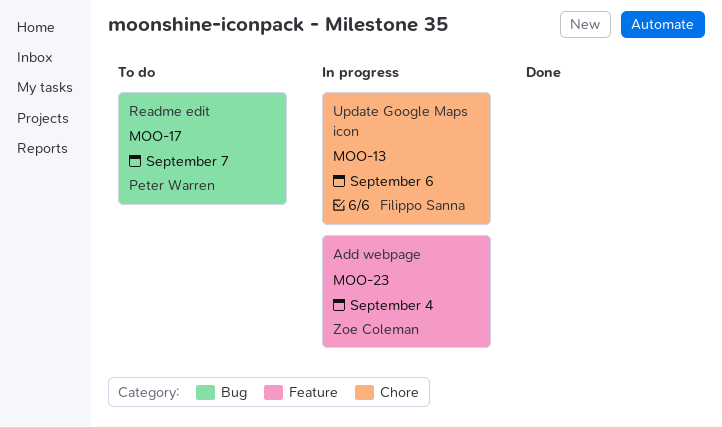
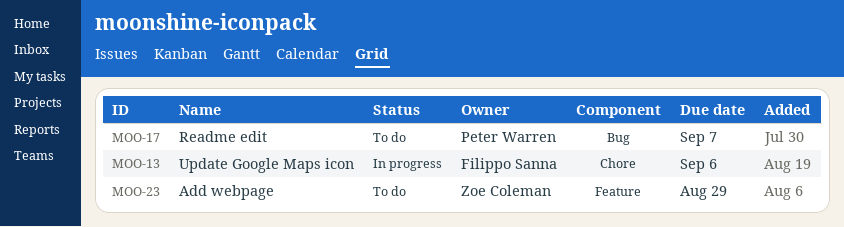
MOO-23, status: In progress -> To do
MOO-23, due: Sep 4 -> Aug 29

